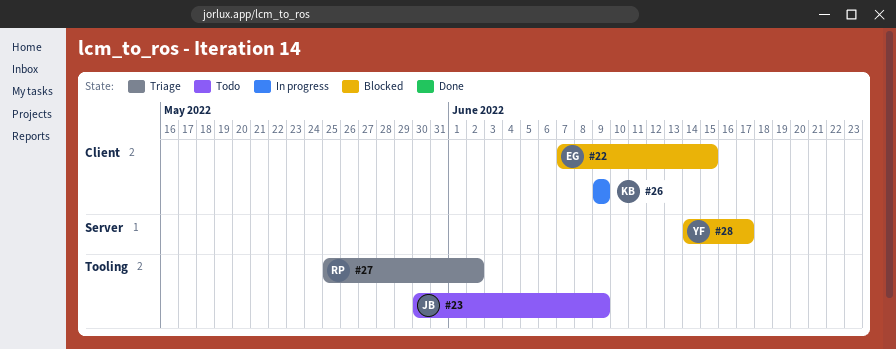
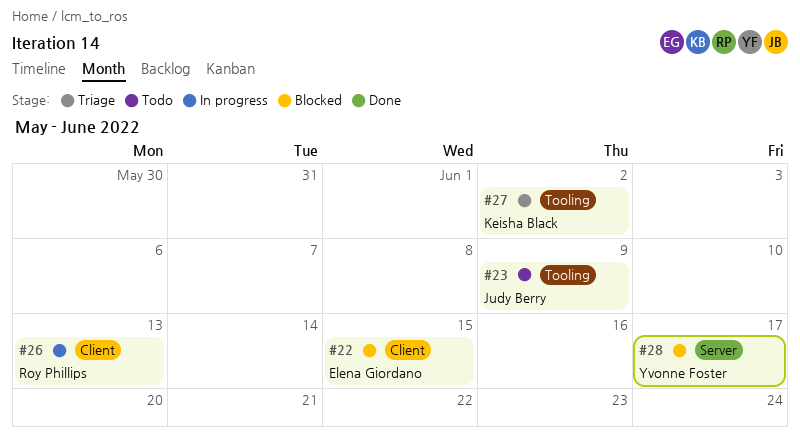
#26, owner: Keisha Black -> Roy Phillips
#26, due: Jun 9 -> Jun 13
#27, owner: Roy Phillips -> Keisha Black

